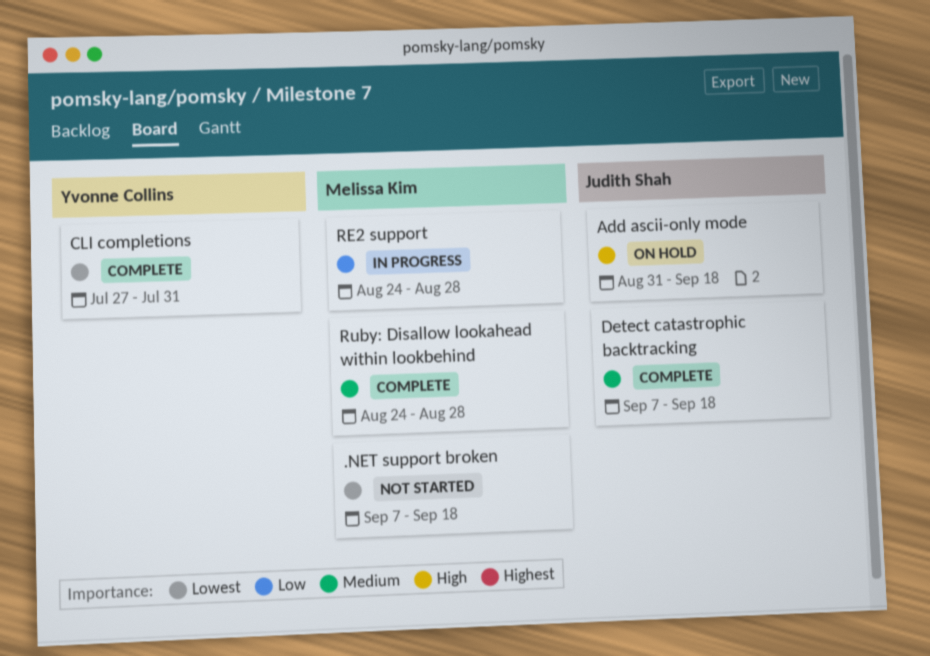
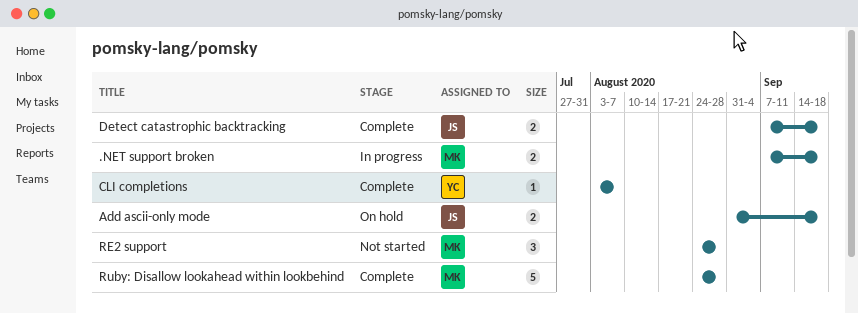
.NET support broken, status: Not started -> In progress
CLI completions, start: Jul 27 -> Aug 3
CLI completions, due: Jul 31 -> Aug 7
RE2 support, status: In progress -> Not started

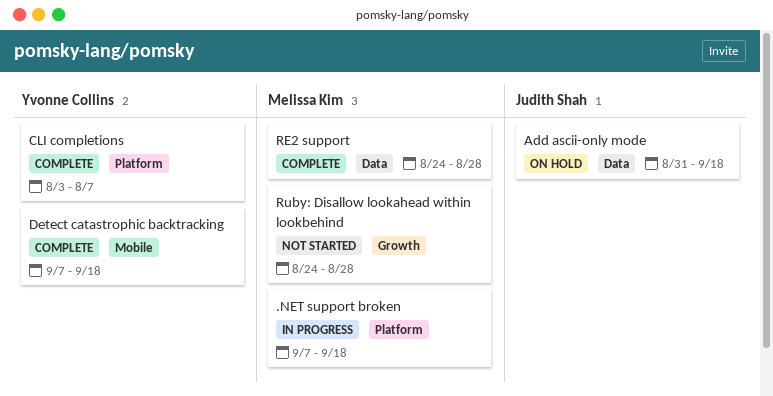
Detect catastrophic backtracking, owner: Judith Shah -> Yvonne Collins
RE2 support, status: Not started -> Complete
Ruby: Disallow lookahead within lookbehind, status: Complete -> Not started

